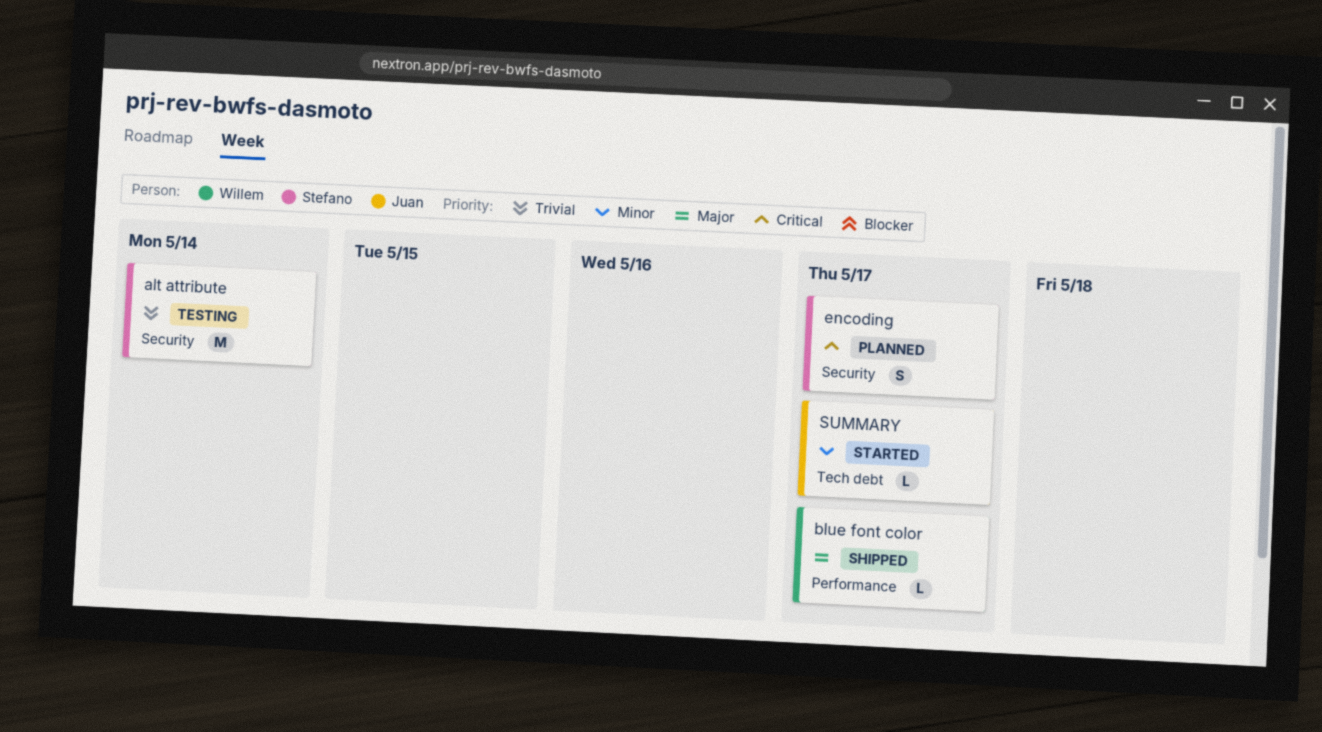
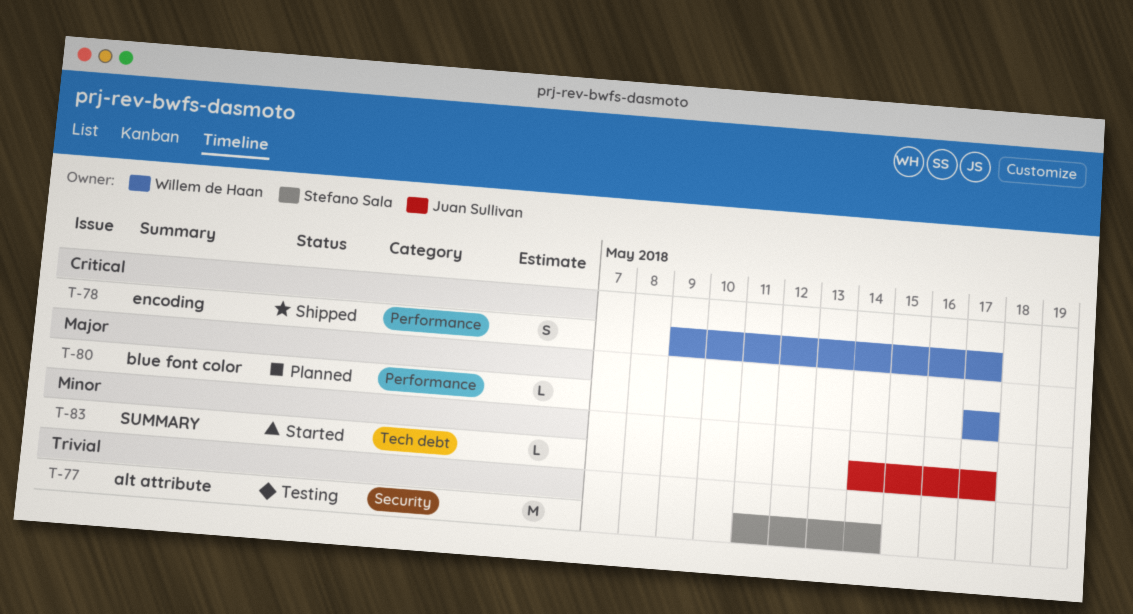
blue font color, status: Shipped -> Planned
encoding, status: Planned -> Shipped
encoding, owner: Stefano Sala -> Willem de Haan
encoding, label: Security -> Performance

